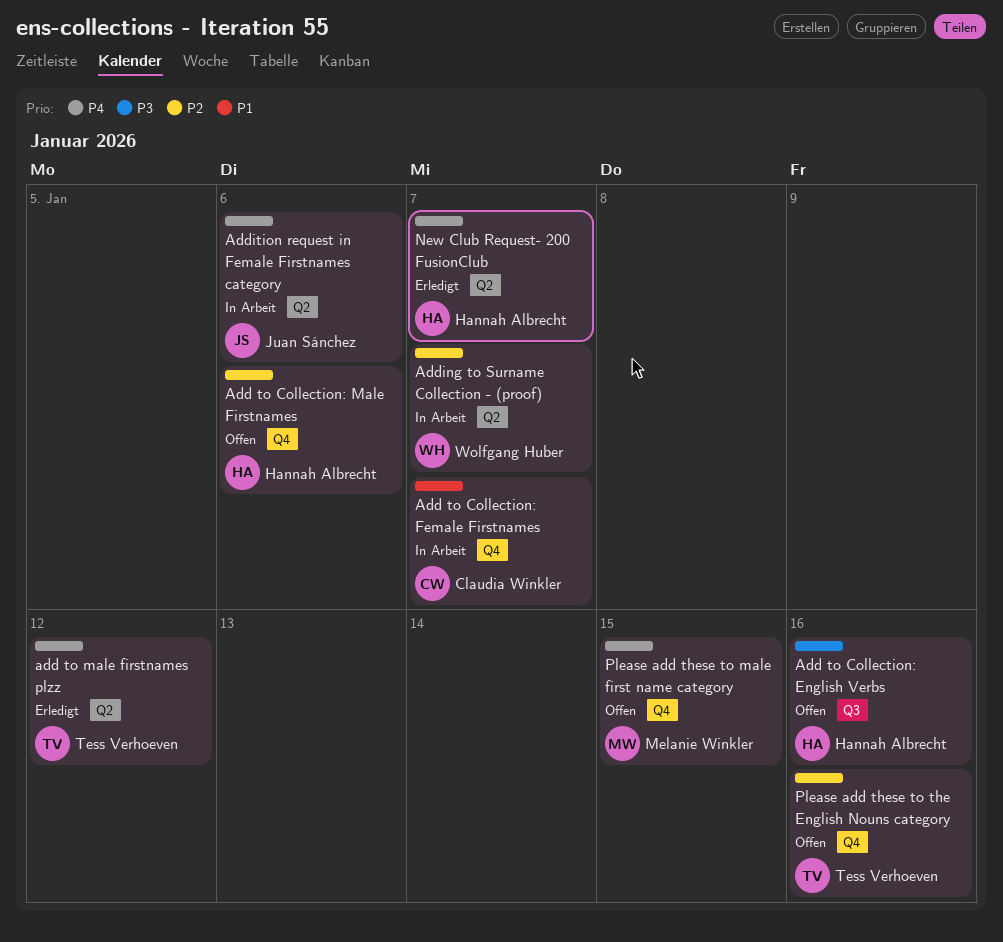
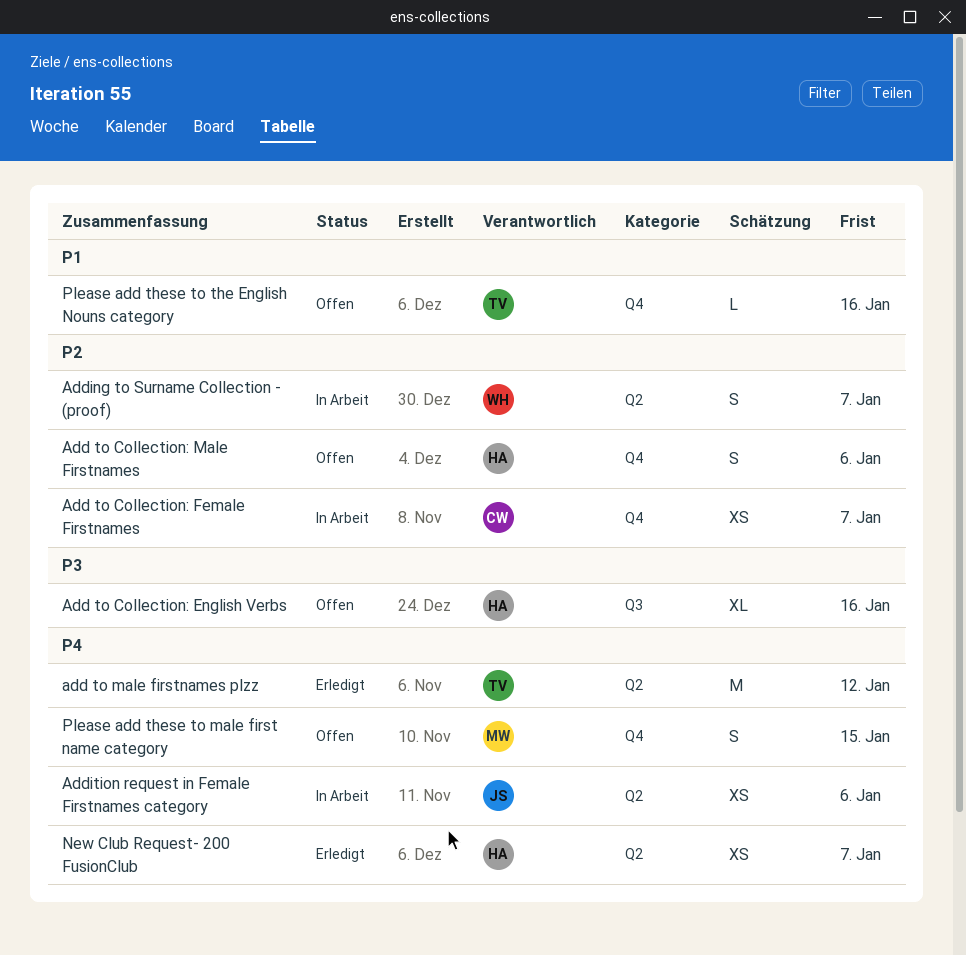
Add to Collection: Female Firstnames, priority: P1 -> P2
Please add these to the English Nouns category, priority: P2 -> P1

